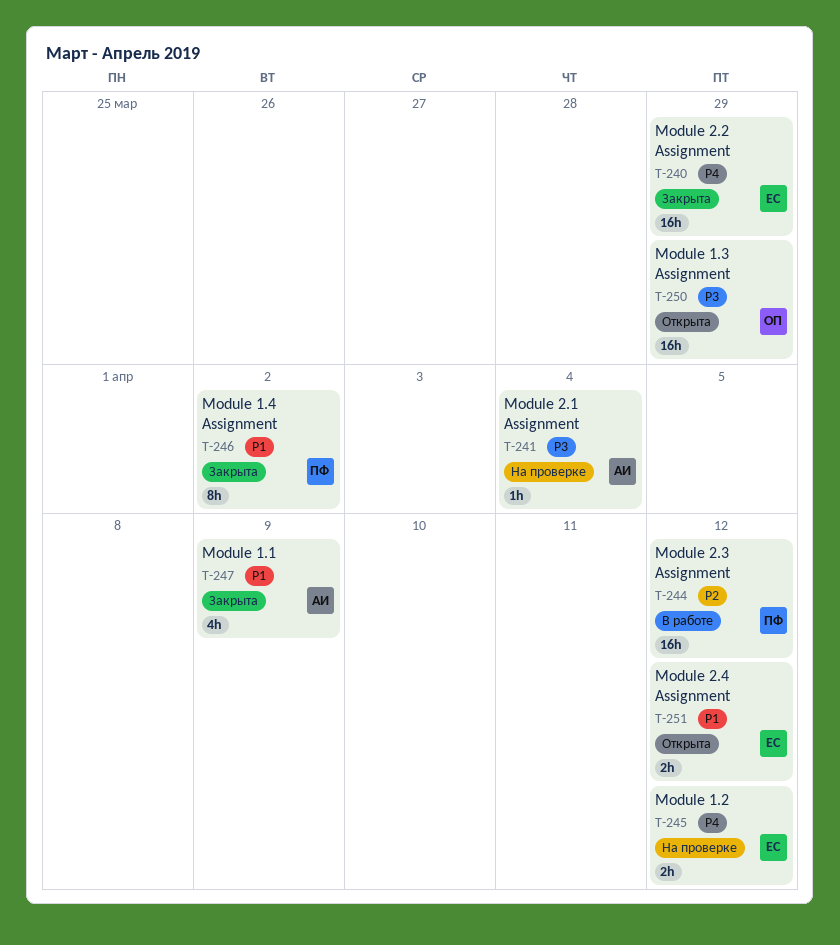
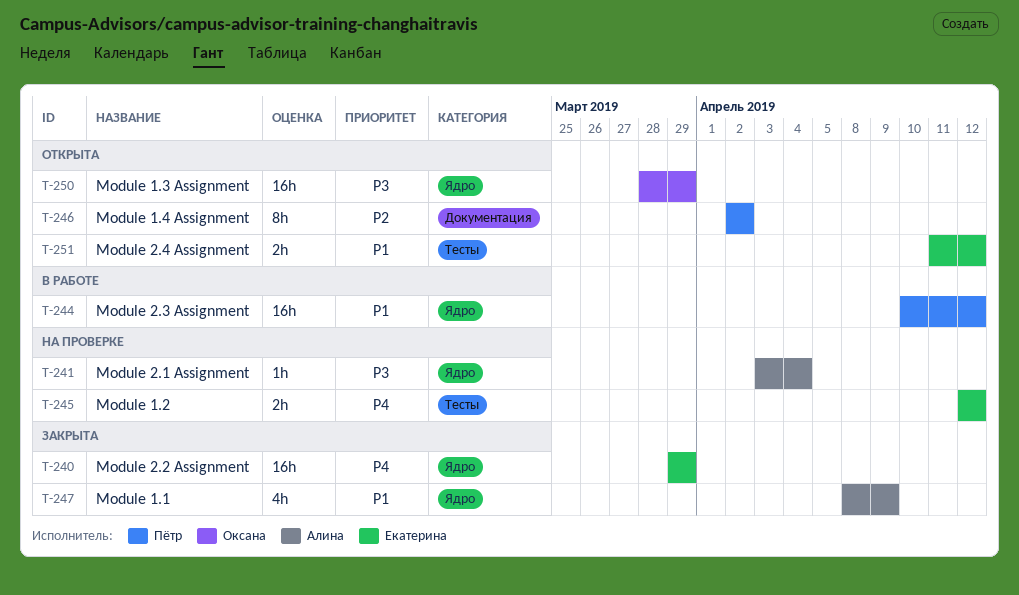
T-244, priority: P2 -> P1
T-246, status: Закрыта -> Открыта
T-246, priority: P1 -> P2

